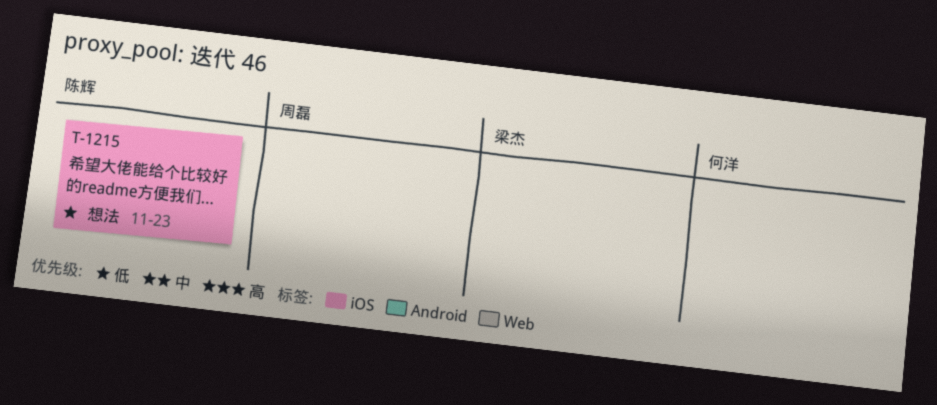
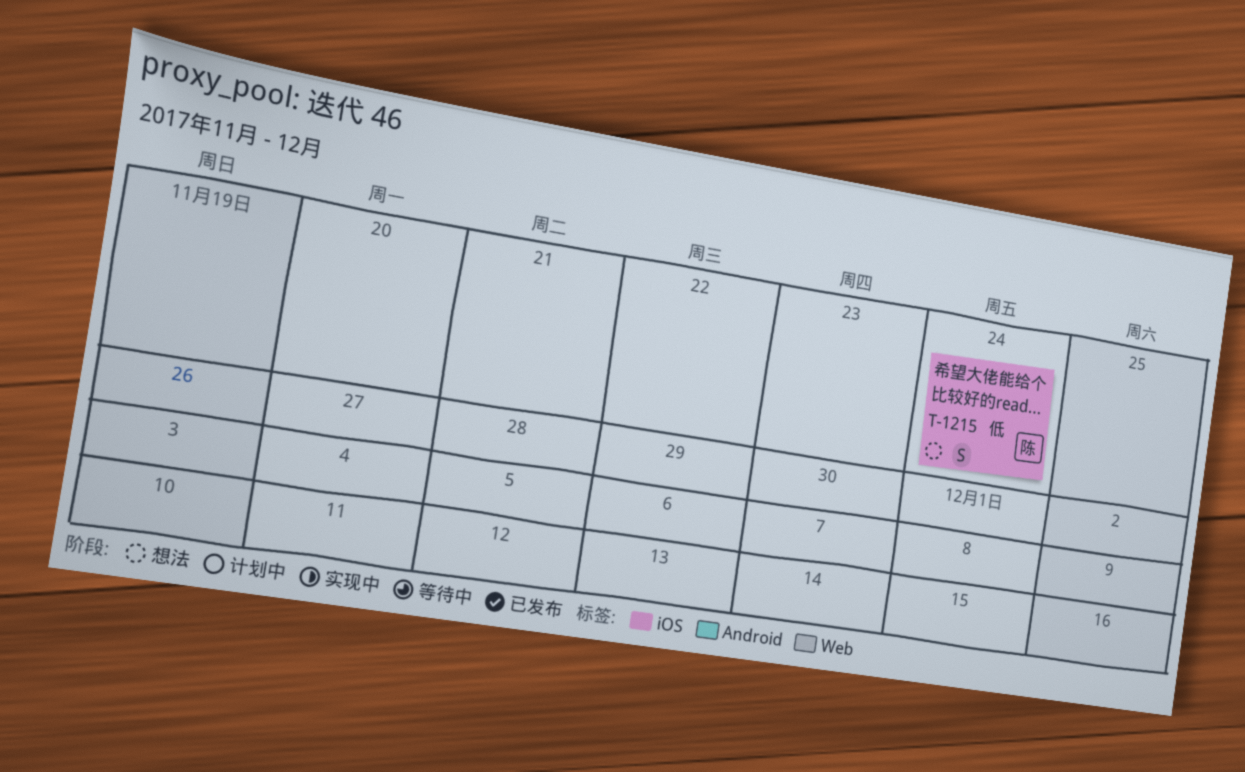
T-1215, due: Nov 23 -> Nov 24

